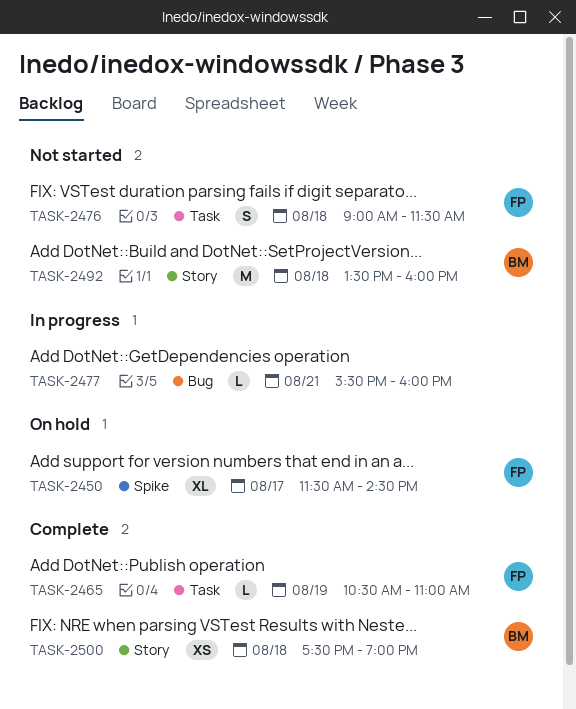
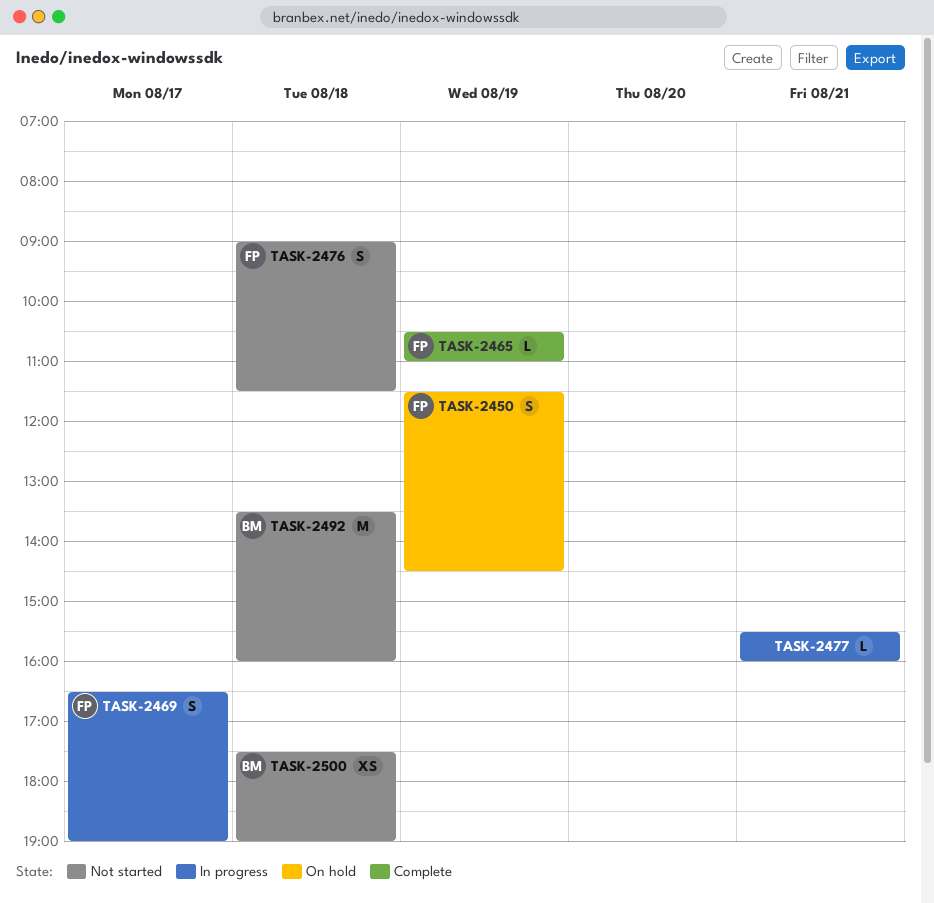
TASK-2450, estimate: XL -> S
TASK-2450, day: Aug 17 -> Aug 19
TASK-2469: none -> present
TASK-2500, status: Complete -> Not started

